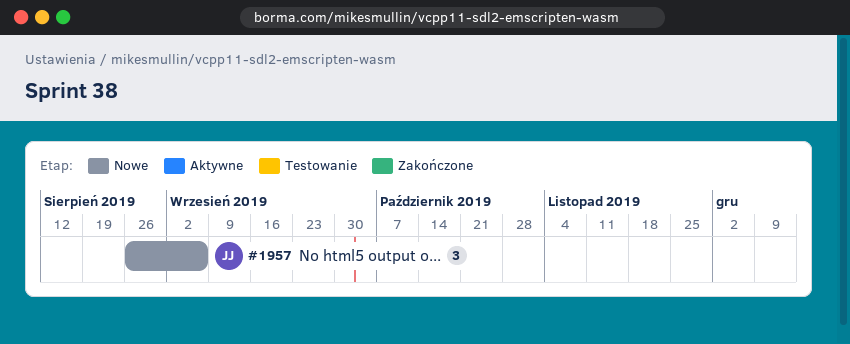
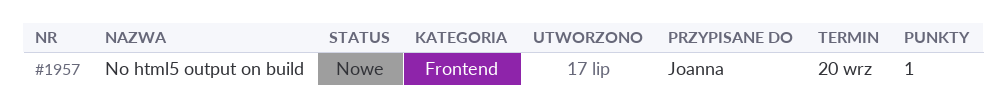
#1957, estimate: 3 -> 1
#1957, due: Sep 6 -> Sep 20

